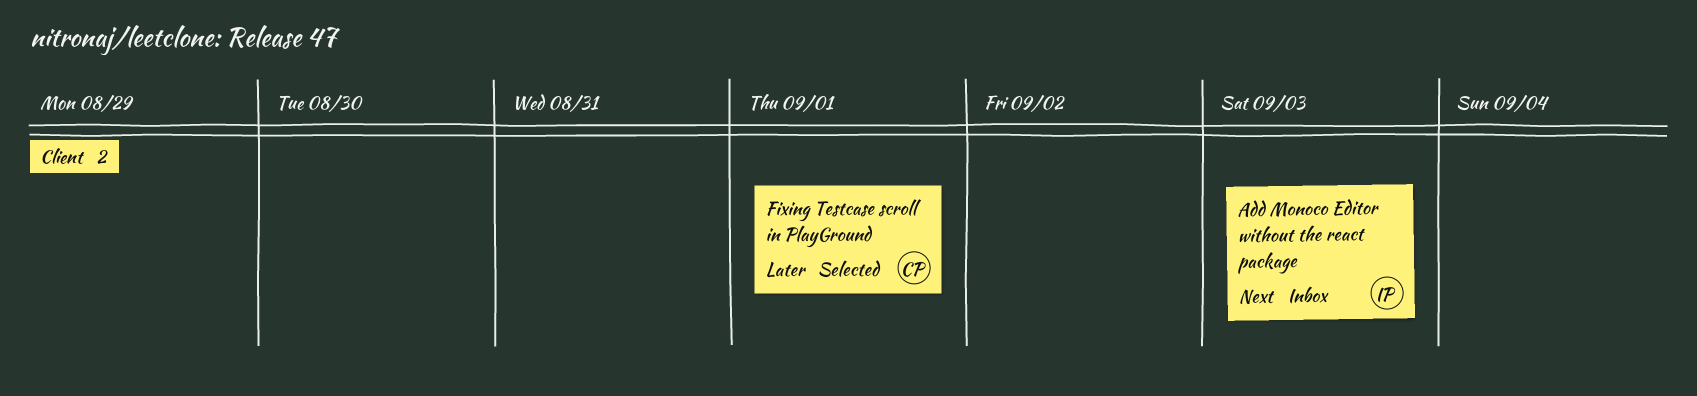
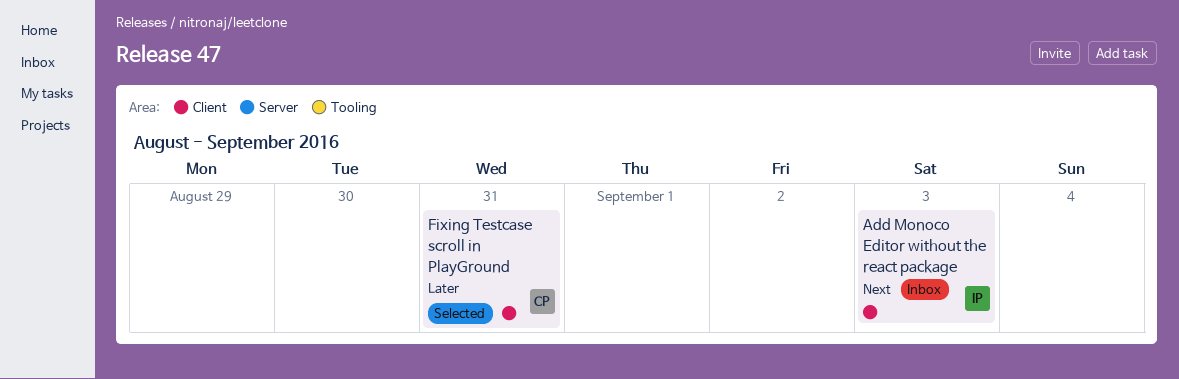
Fixing Testcase scroll in PlayGround, due: Sep 1 -> Aug 31

